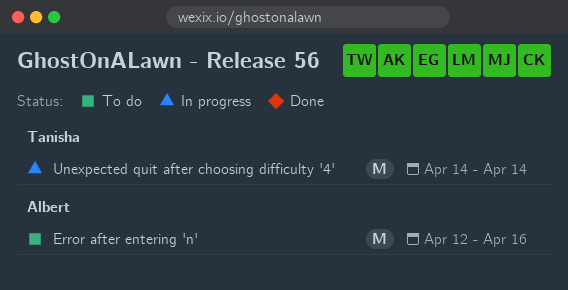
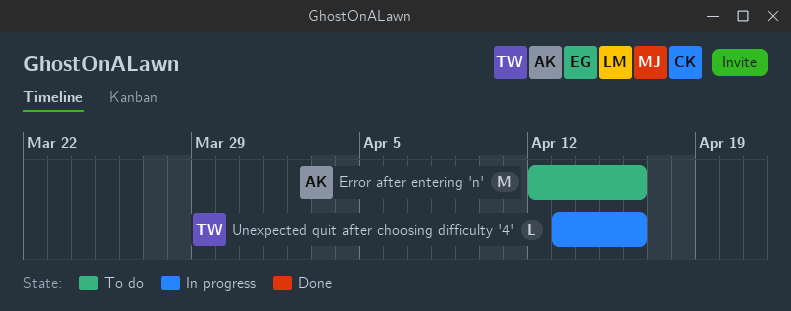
Unexpected quit after choosing difficulty '4', estimate: M -> L
Unexpected quit after choosing difficulty '4', start: Apr 14 -> Apr 13
Unexpected quit after choosing difficulty '4', due: Apr 14 -> Apr 16

